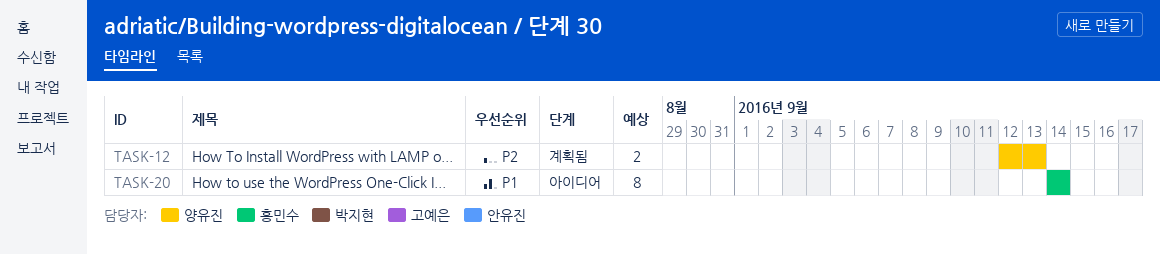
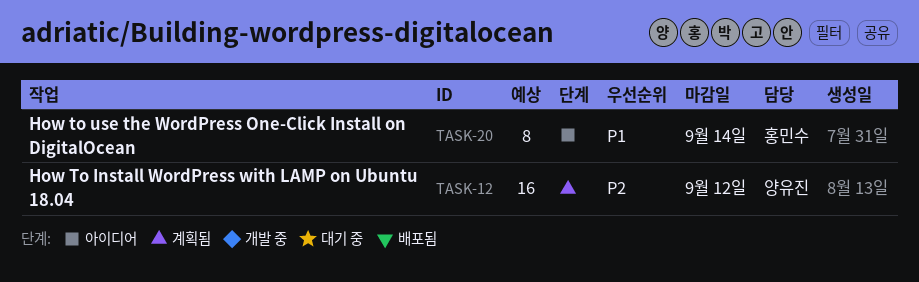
TASK-12, estimate: 2 -> 16
TASK-12, due: Sep 13 -> Sep 12

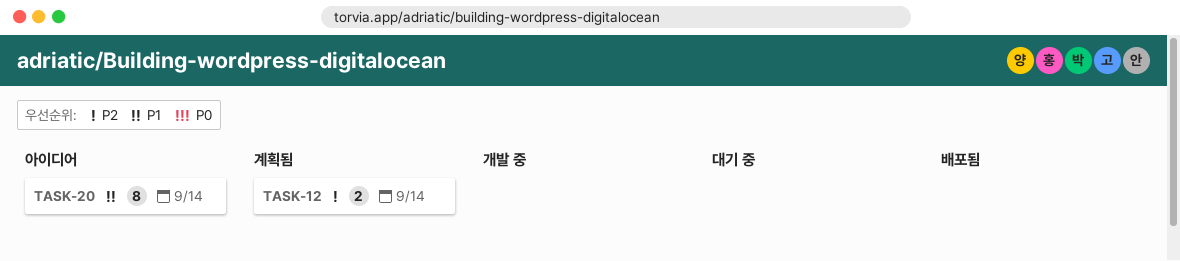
TASK-12, estimate: 16 -> 2
TASK-12, due: Sep 12 -> Sep 14

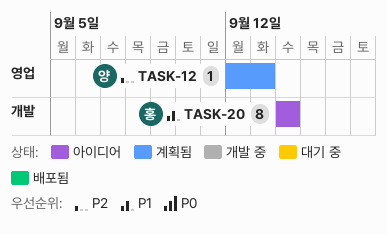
TASK-12, estimate: 2 -> 1
TASK-12, due: Sep 14 -> Sep 13

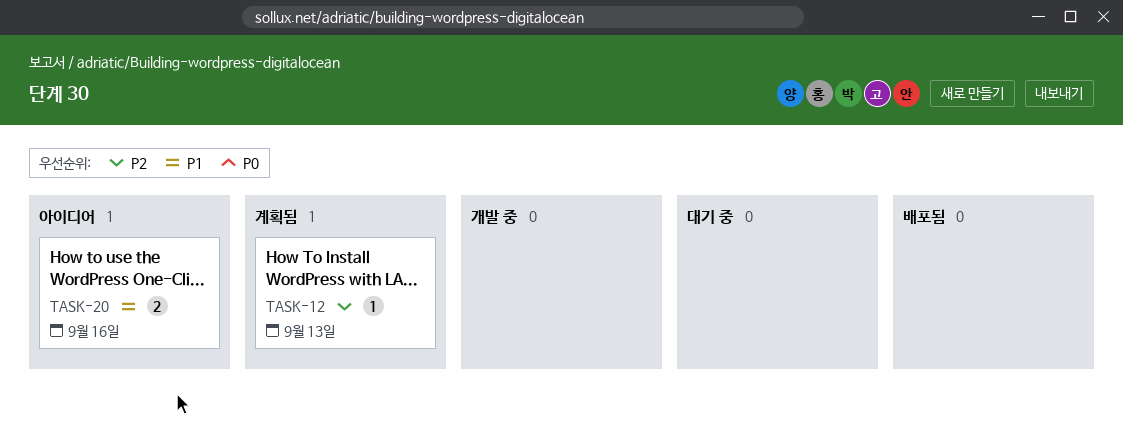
TASK-20, estimate: 8 -> 2
TASK-20, due: Sep 14 -> Sep 16

